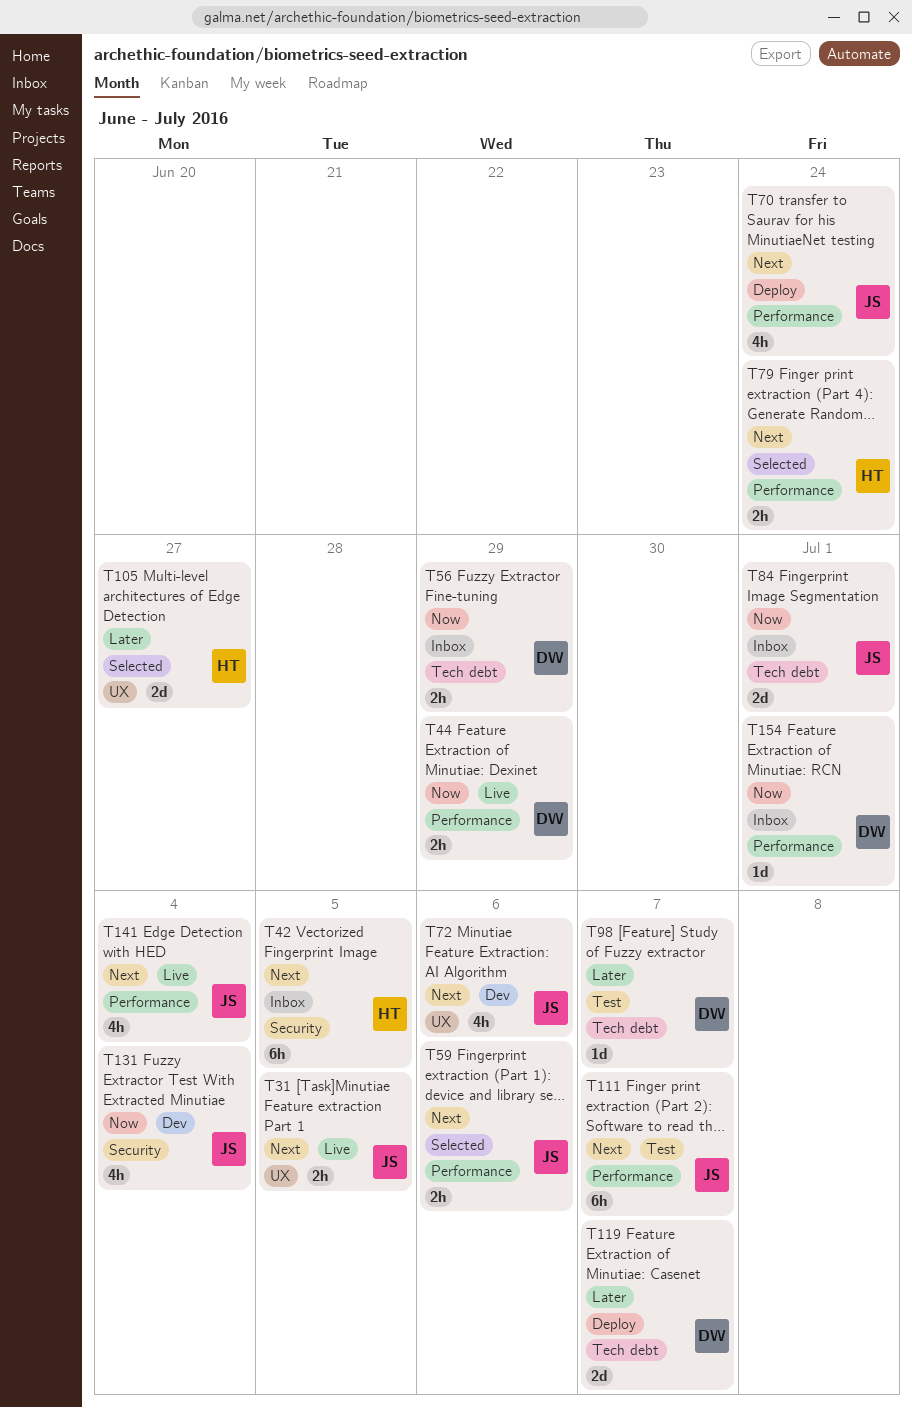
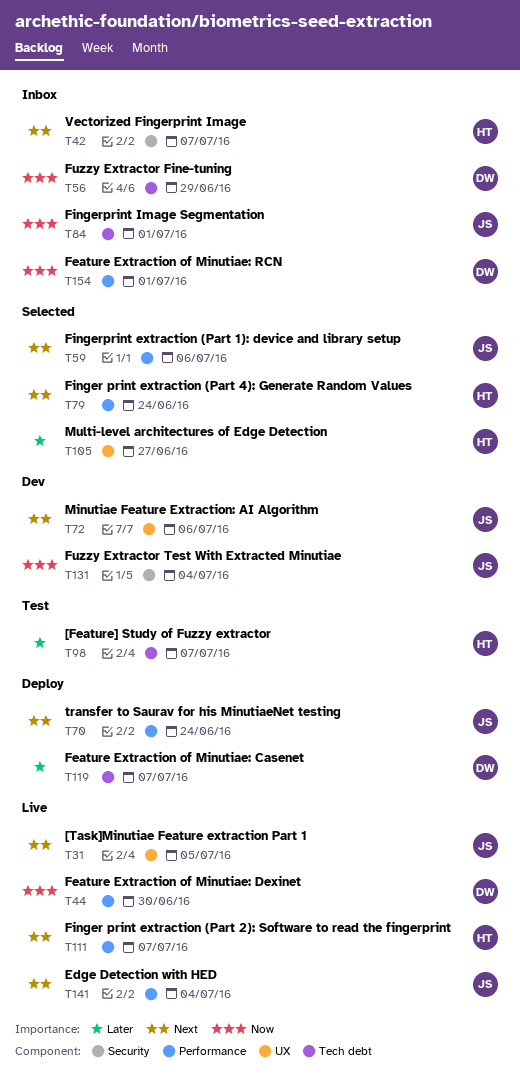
T42, due: Jul 5 -> Jul 7
T44, due: Jun 29 -> Jun 30
T98, owner: DW -> HT
T111, status: Test -> Live
T111, owner: JS -> HT

